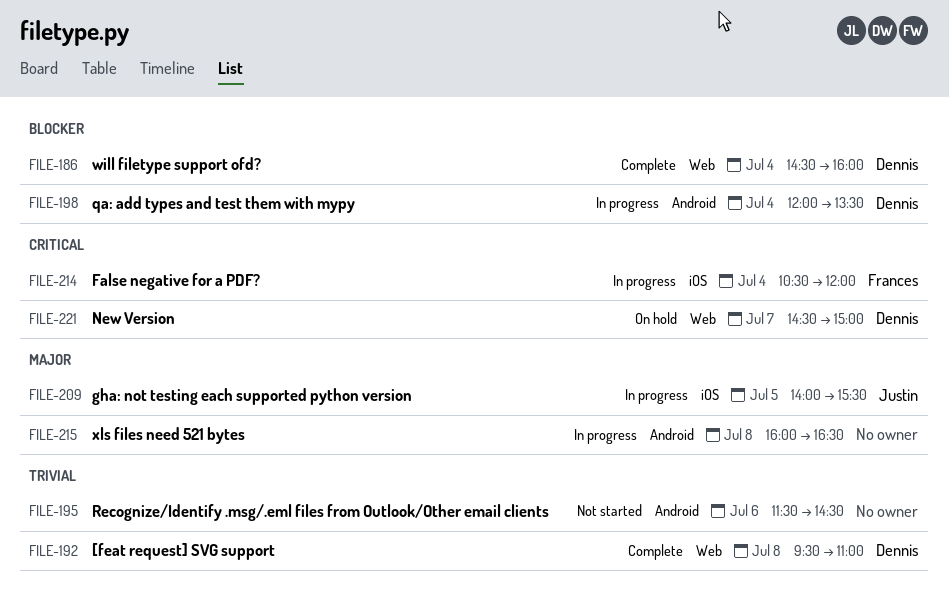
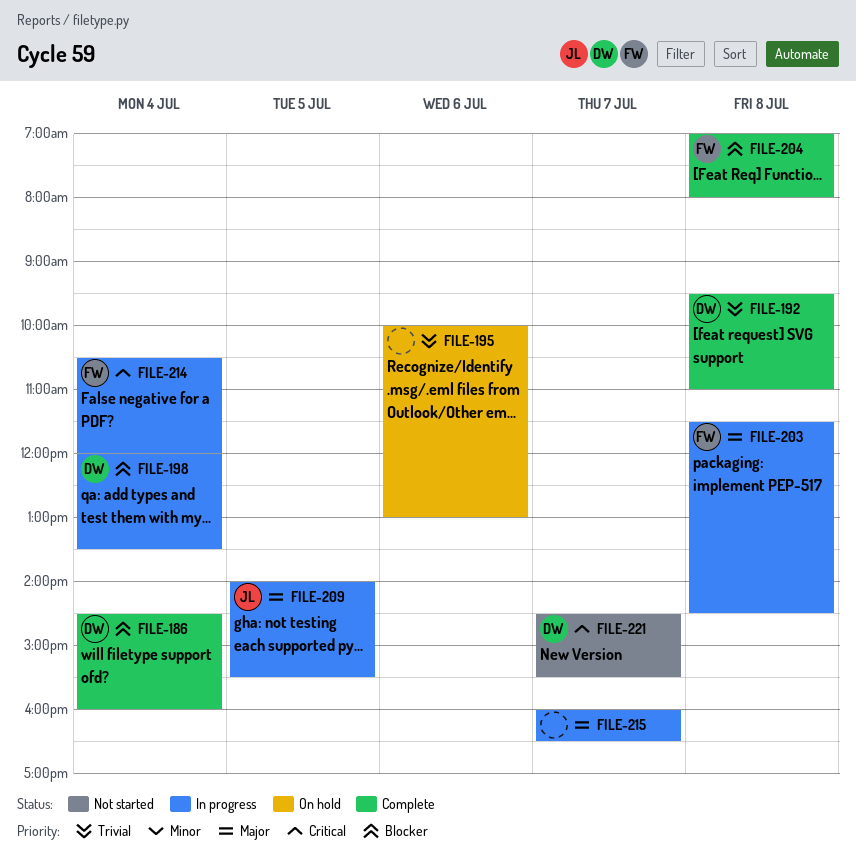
FILE-195, status: Not started -> On hold
FILE-195, begins: 11:30 -> 10:00
FILE-195, ends: 14:30 -> 13:00
FILE-203: none -> present
FILE-204: none -> present
FILE-215, day: Jul 8 -> Jul 7
FILE-221, status: On hold -> Not started
FILE-221, ends: 15:00 -> 15:30

